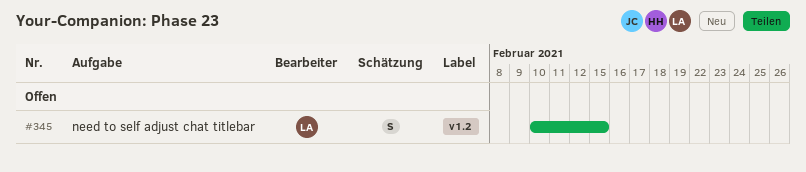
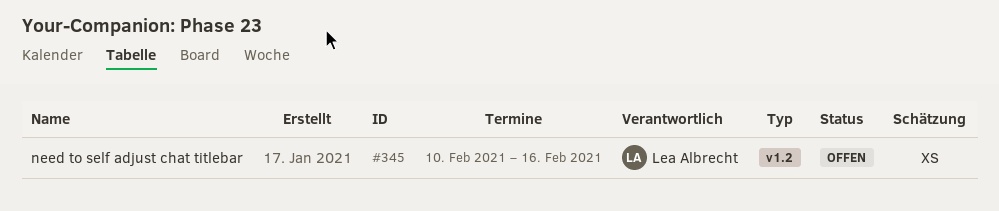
#345, estimate: S -> XS
#345, due: Feb 15 -> Feb 16

